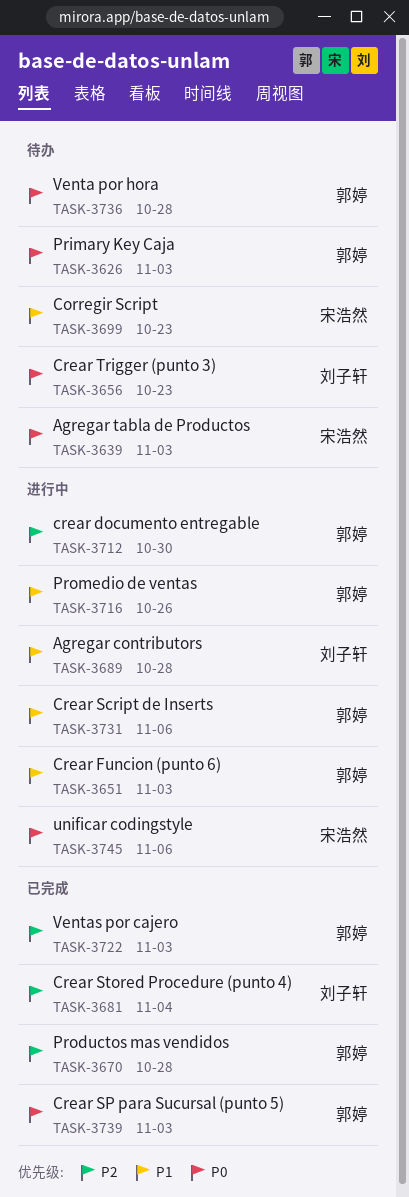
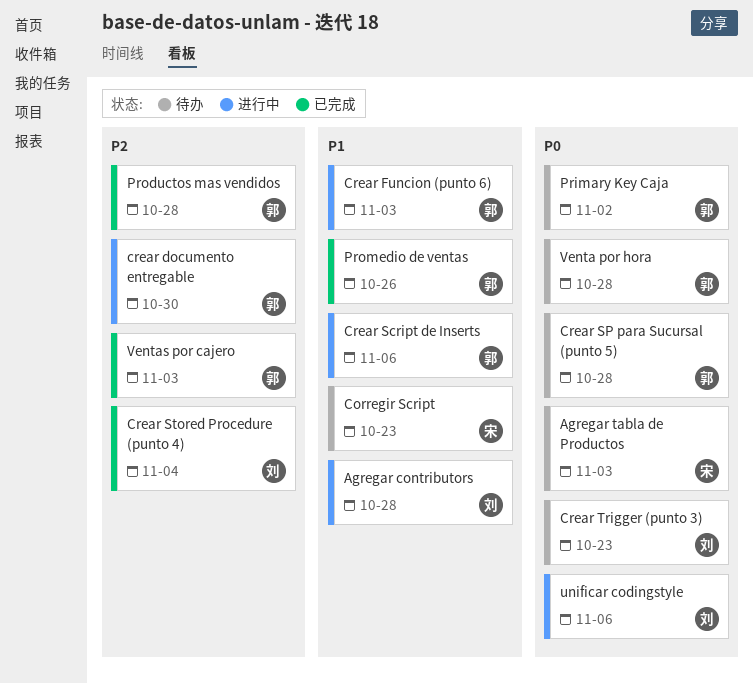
Crear SP para Sucursal (punto 5), status: 已完成 -> 待办
Crear SP para Sucursal (punto 5), due: Nov 3 -> Oct 28
Primary Key Caja, due: Nov 3 -> Nov 2
Promedio de ventas, status: 进行中 -> 已完成
unificar codingstyle, owner: 宋浩然 -> 刘子轩

